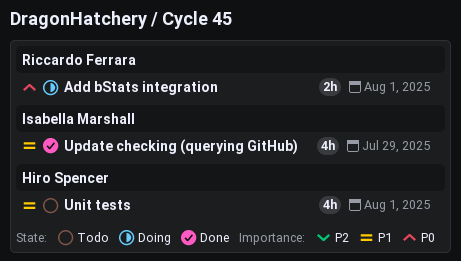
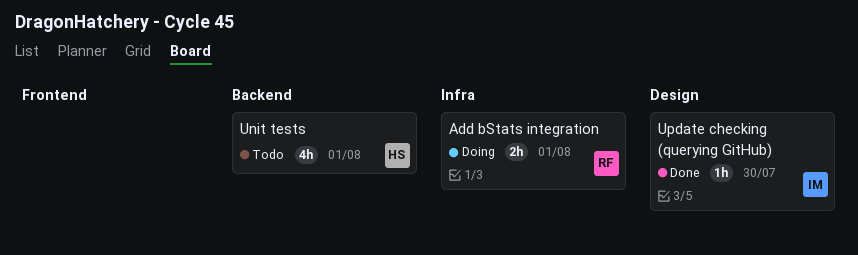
Update checking (querying GitHub), estimate: 4h -> 1h
Update checking (querying GitHub), due: Jul 29 -> Jul 30

